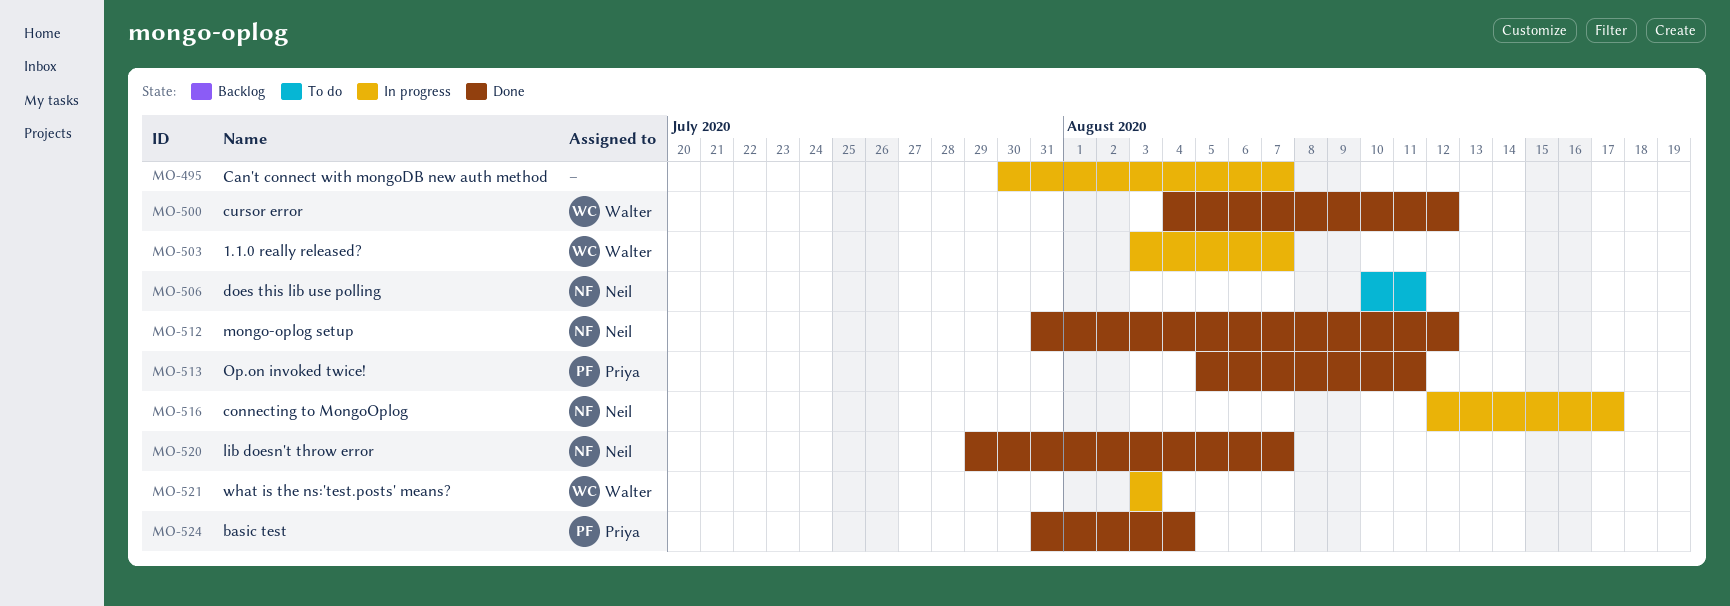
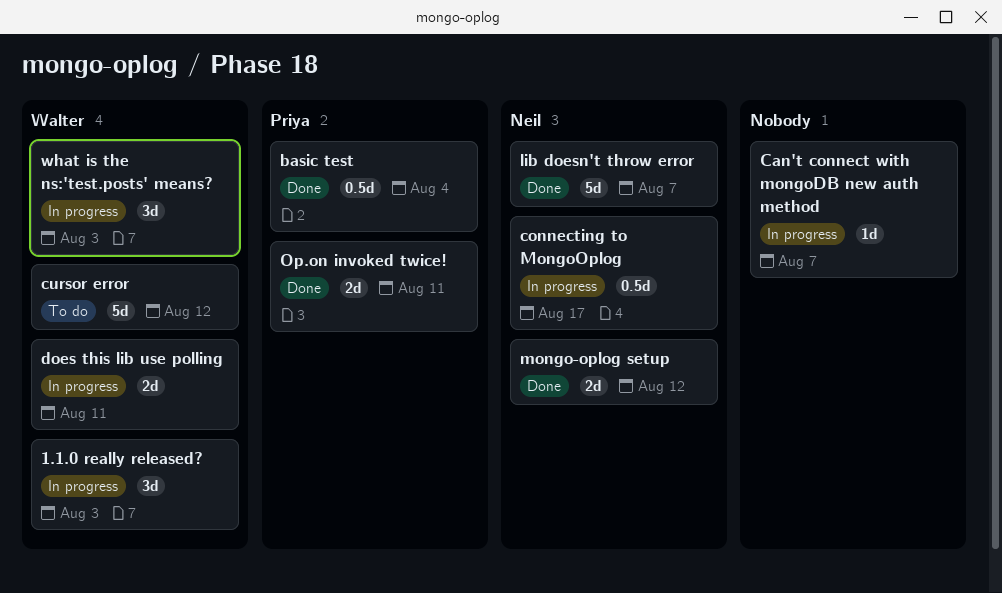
1.1.0 really released?, due: Aug 7 -> Aug 3
cursor error, status: Done -> To do
does this lib use polling, status: To do -> In progress
does this lib use polling, owner: Neil -> Walter

